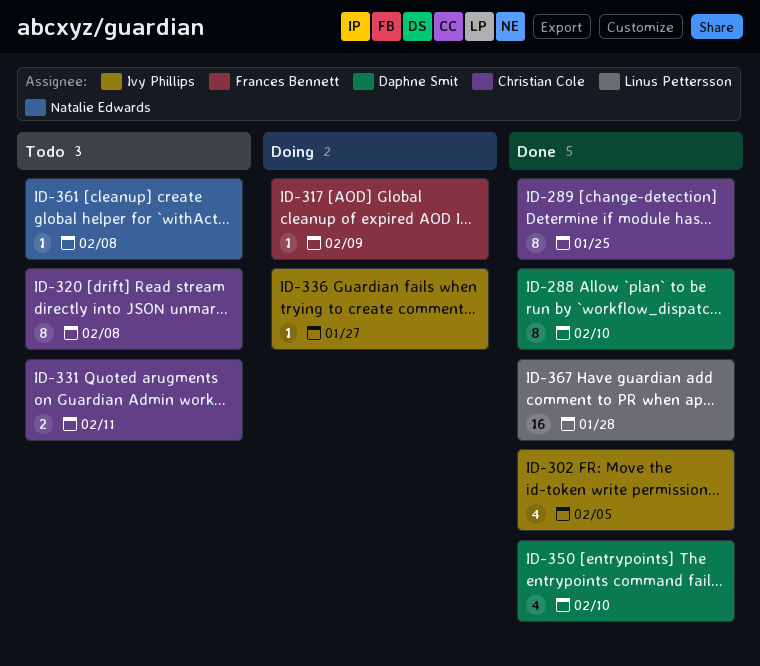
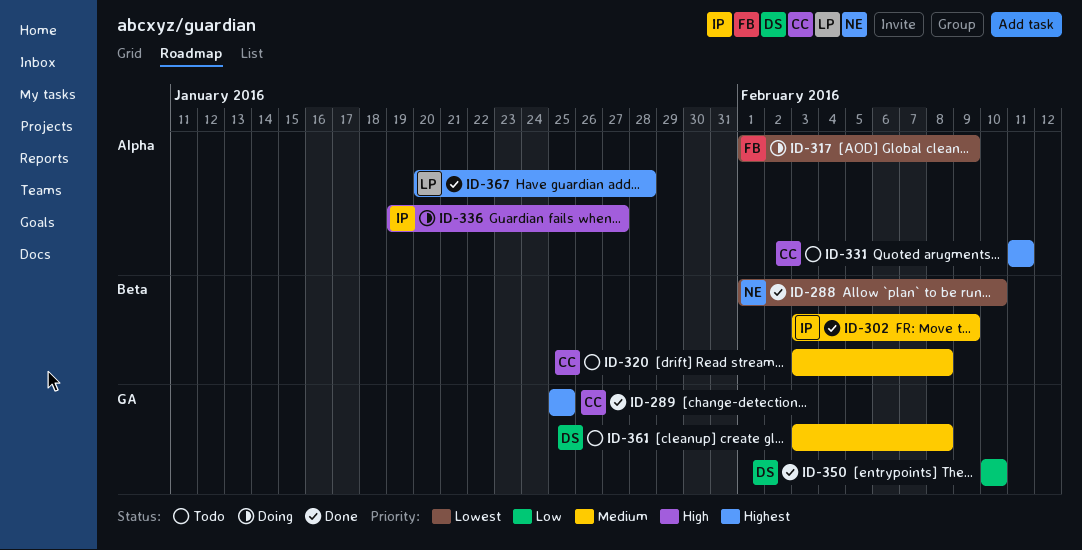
ID-288, owner: Daphne Smit -> Natalie Edwards
ID-302, due: Feb 5 -> Feb 9
ID-361, owner: Natalie Edwards -> Daphne Smit

